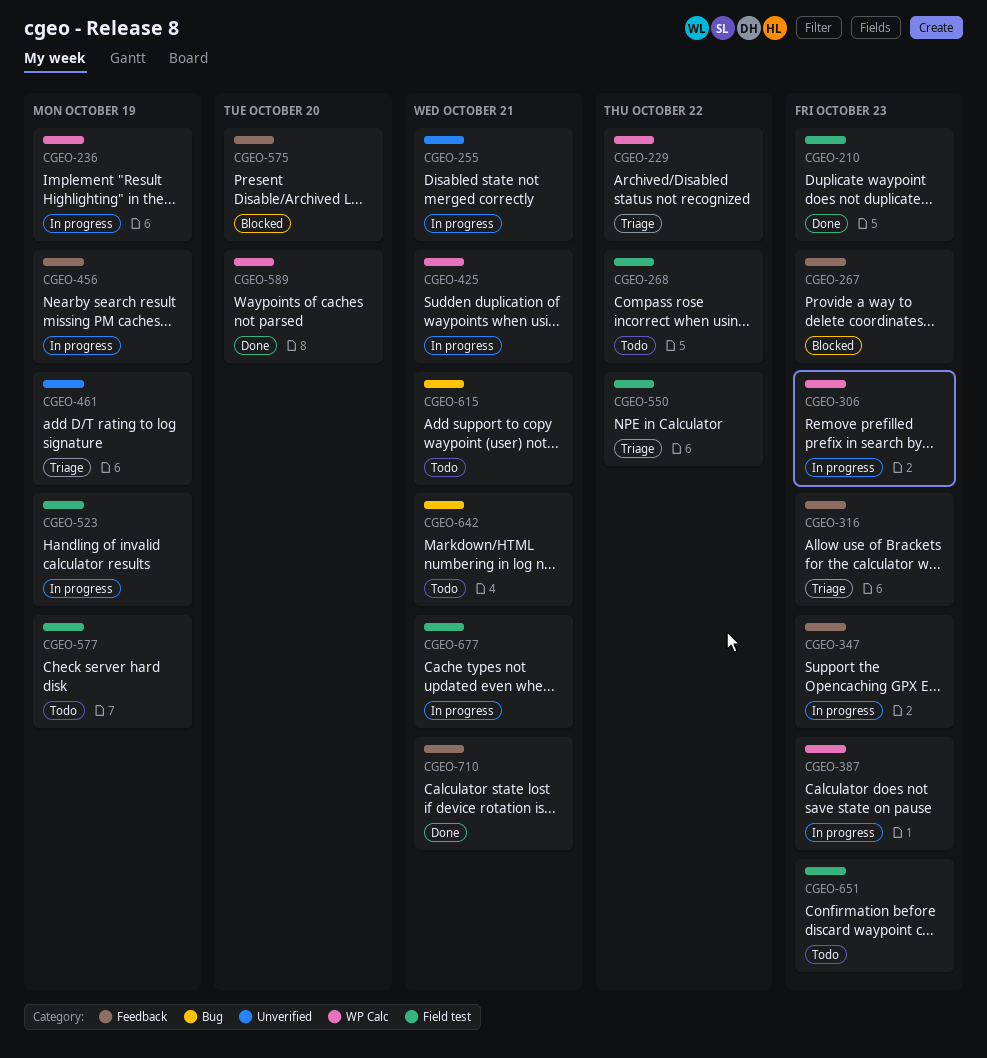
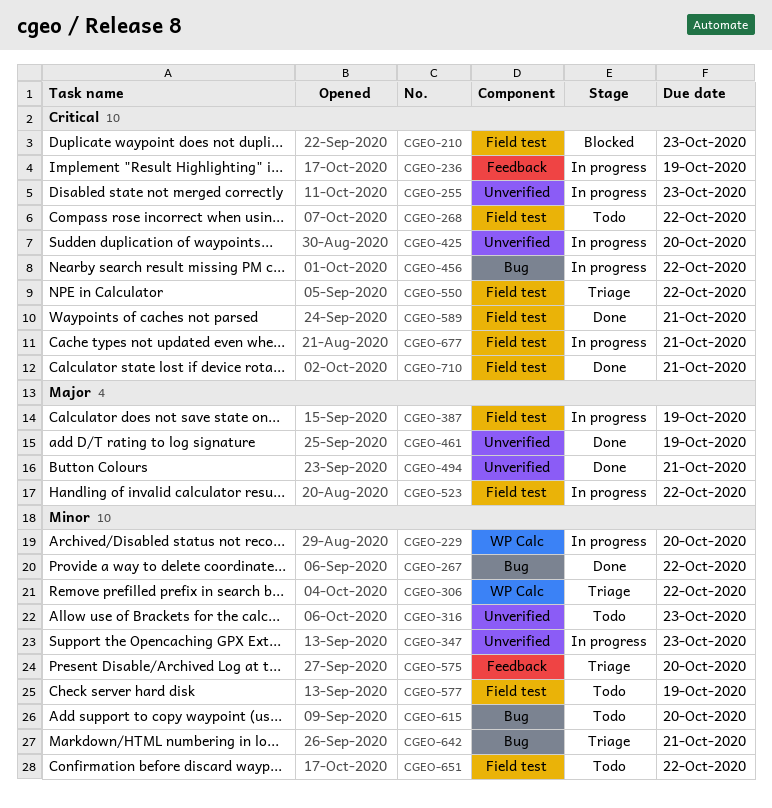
CGEO-210, status: Done -> Blocked
CGEO-229, status: Triage -> In progress
CGEO-229, due: Oct 22 -> Oct 20
CGEO-236, label: WP Calc -> Feedback
CGEO-255, due: Oct 21 -> Oct 23
CGEO-267, status: Blocked -> Done
CGEO-267, label: Feedback -> Bug
CGEO-267, due: Oct 23 -> Oct 22
CGEO-306, status: In progress -> Triage
CGEO-306, due: Oct 23 -> Oct 22
CGEO-316, status: Triage -> Todo
CGEO-316, label: Feedback -> Unverified
CGEO-347, label: Feedback -> Unverified
CGEO-387, label: WP Calc -> Field test
CGEO-387, due: Oct 23 -> Oct 19
CGEO-425, label: WP Calc -> Unverified
CGEO-425, due: Oct 21 -> Oct 20
CGEO-456, label: Feedback -> Bug
CGEO-456, due: Oct 19 -> Oct 22
CGEO-461, status: Triage -> Done
CGEO-494: none -> present
CGEO-523, due: Oct 19 -> Oct 22
CGEO-575, status: Blocked -> Triage
CGEO-589, label: WP Calc -> Field test
CGEO-589, due: Oct 20 -> Oct 21
CGEO-615, due: Oct 21 -> Oct 20
CGEO-642, status: Todo -> Triage
CGEO-651, due: Oct 23 -> Oct 22
CGEO-710, label: Feedback -> Field test

